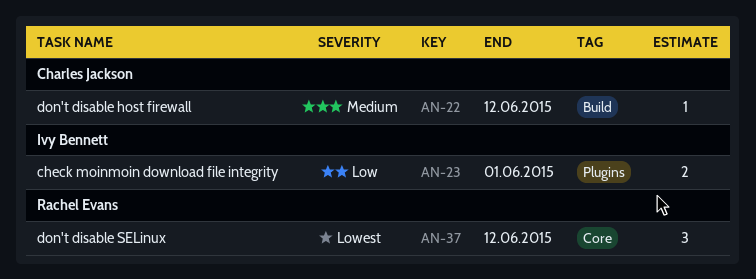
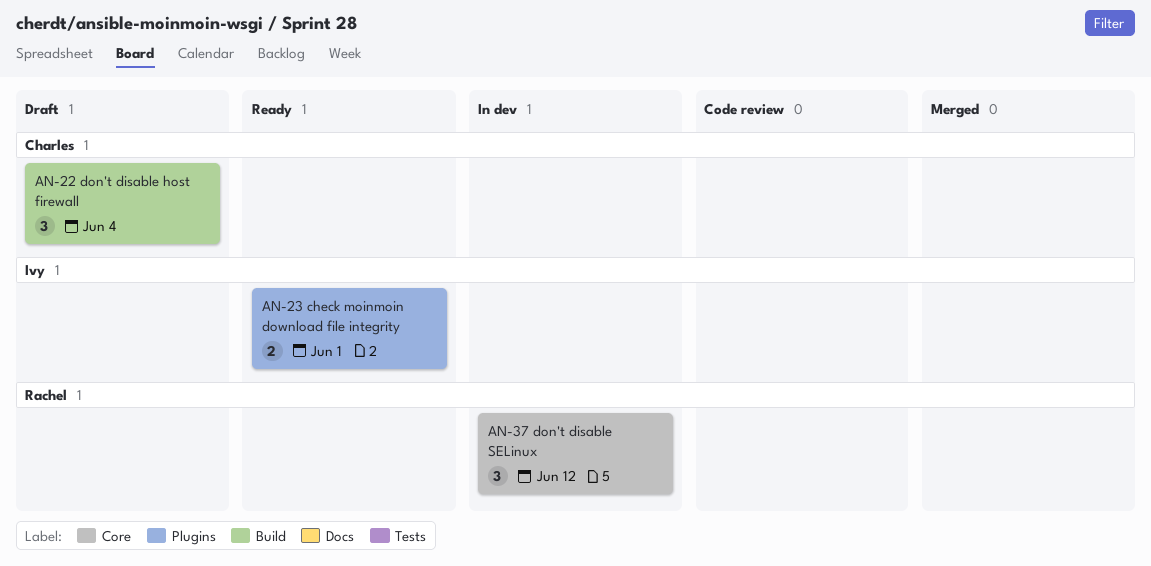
AN-22, estimate: 1 -> 3
AN-22, due: Jun 12 -> Jun 4

